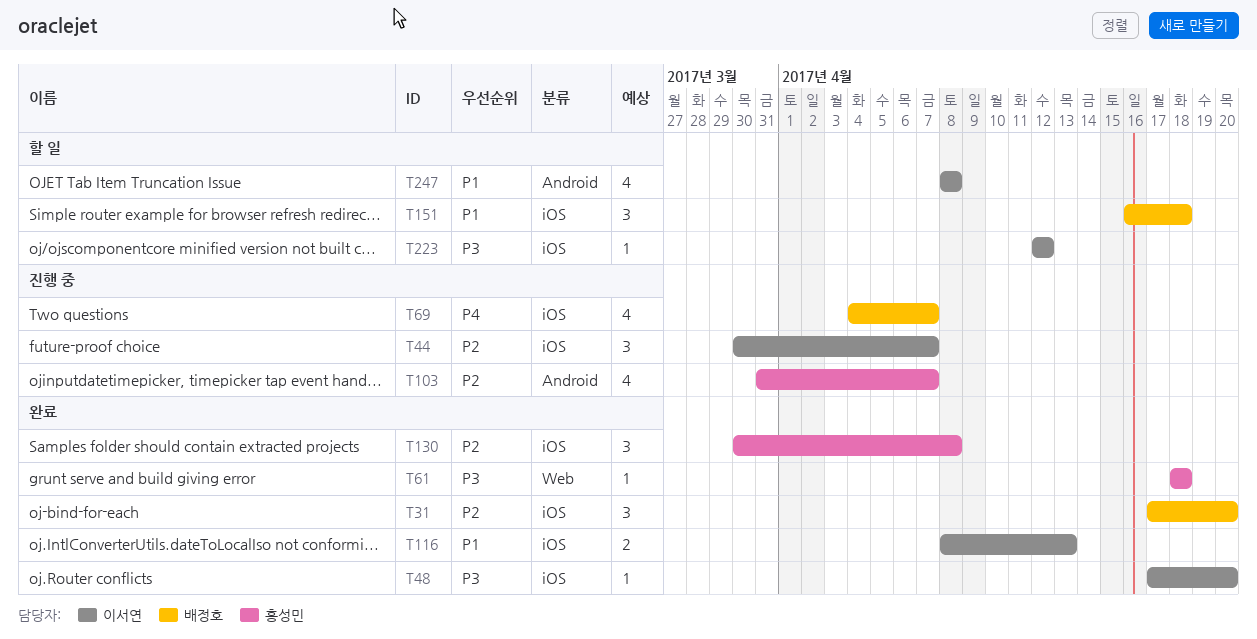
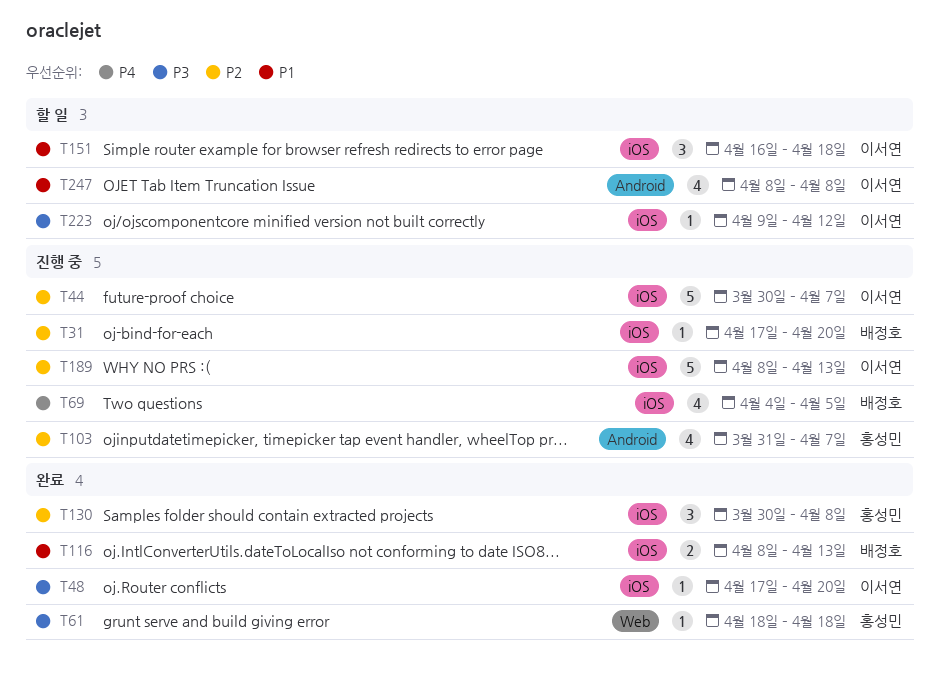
T31, status: 완료 -> 진행 중
T31, estimate: 3 -> 1
T44, estimate: 3 -> 5
T69, due: Apr 7 -> Apr 5
T116, owner: 이서연 -> 배정호
T151, owner: 배정호 -> 이서연
T189: none -> present
T223, start: Apr 12 -> Apr 9

